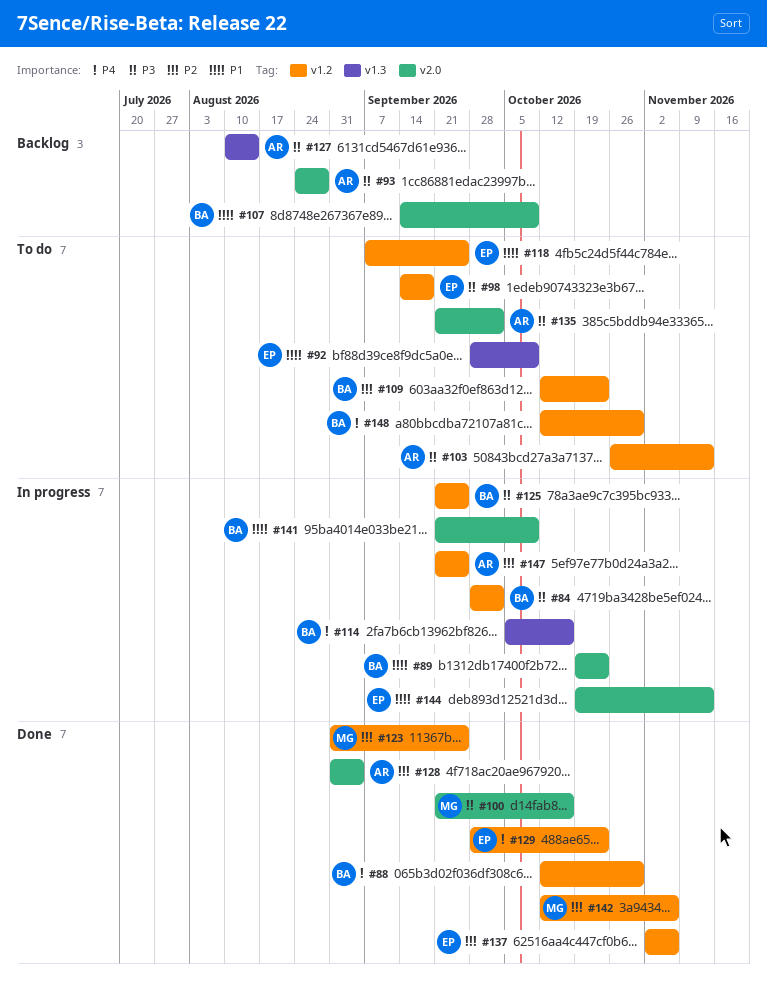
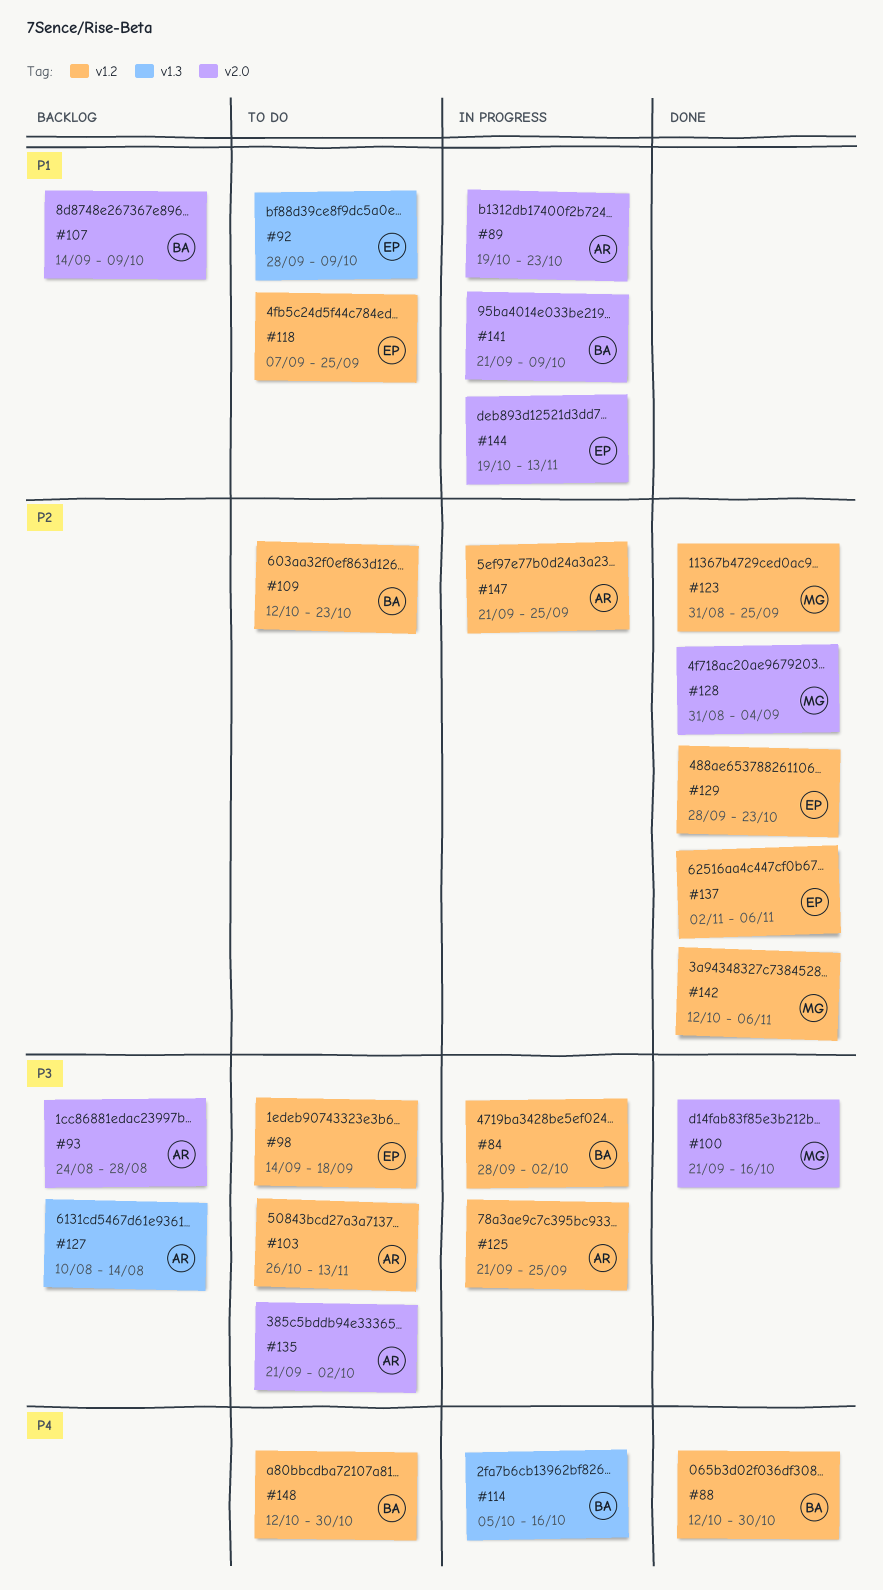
#89, owner: BA -> AR
#125, owner: BA -> AR
#128, owner: AR -> MG
#129, priority: P4 -> P2

